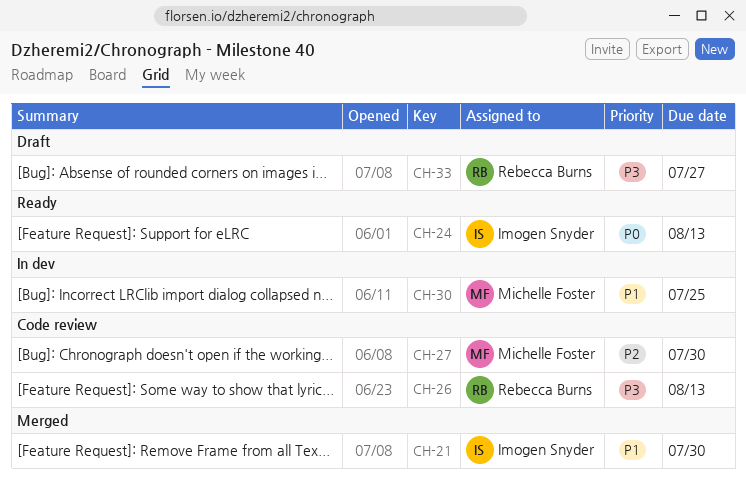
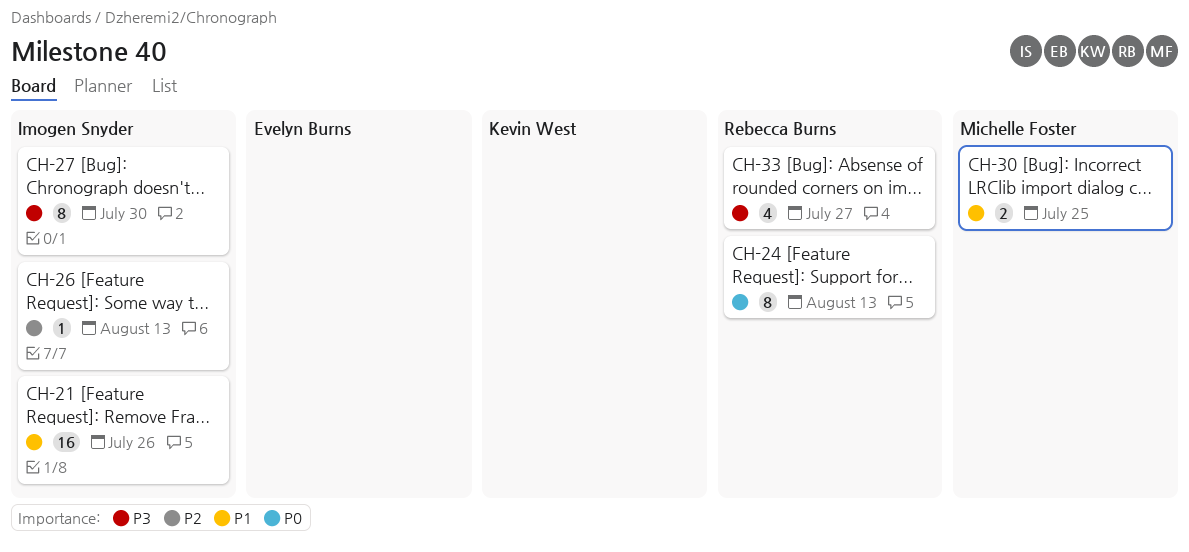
CH-21, due: Jul 30 -> Jul 26
CH-24, owner: Imogen Snyder -> Rebecca Burns
CH-26, owner: Rebecca Burns -> Imogen Snyder
CH-26, priority: P3 -> P2
CH-27, owner: Michelle Foster -> Imogen Snyder
CH-27, priority: P2 -> P3

